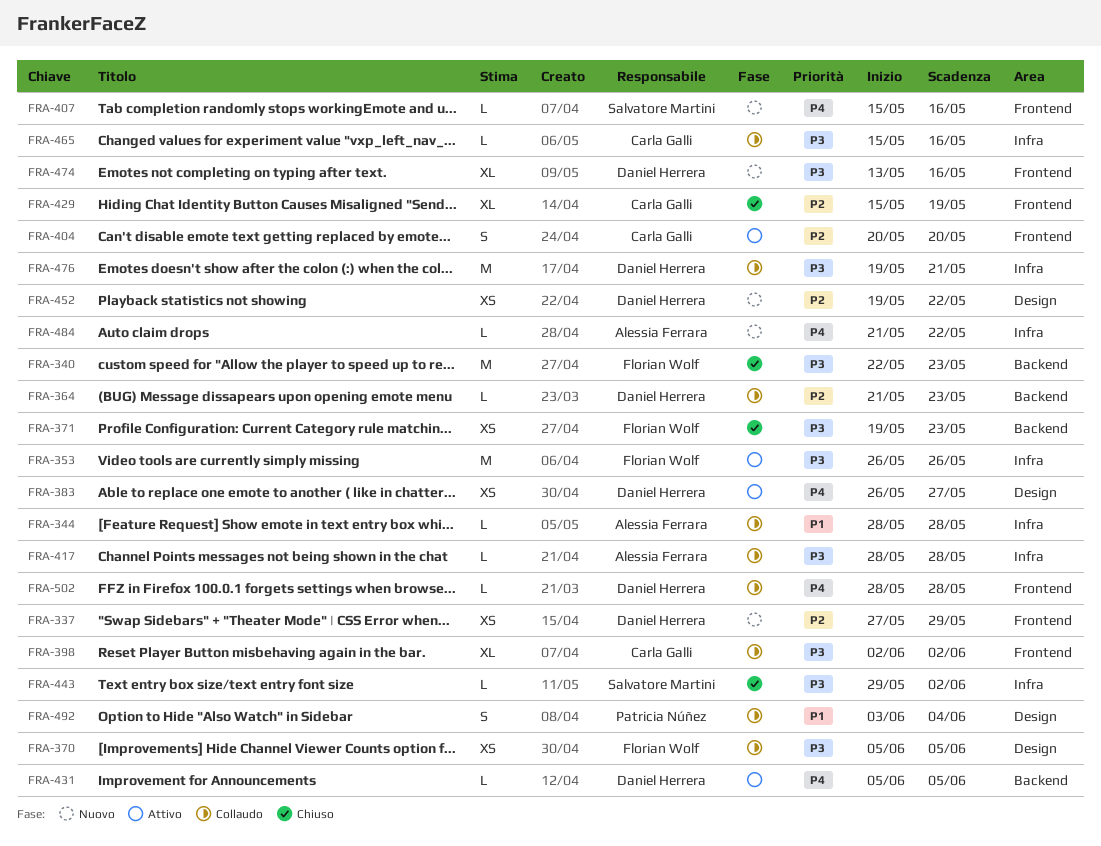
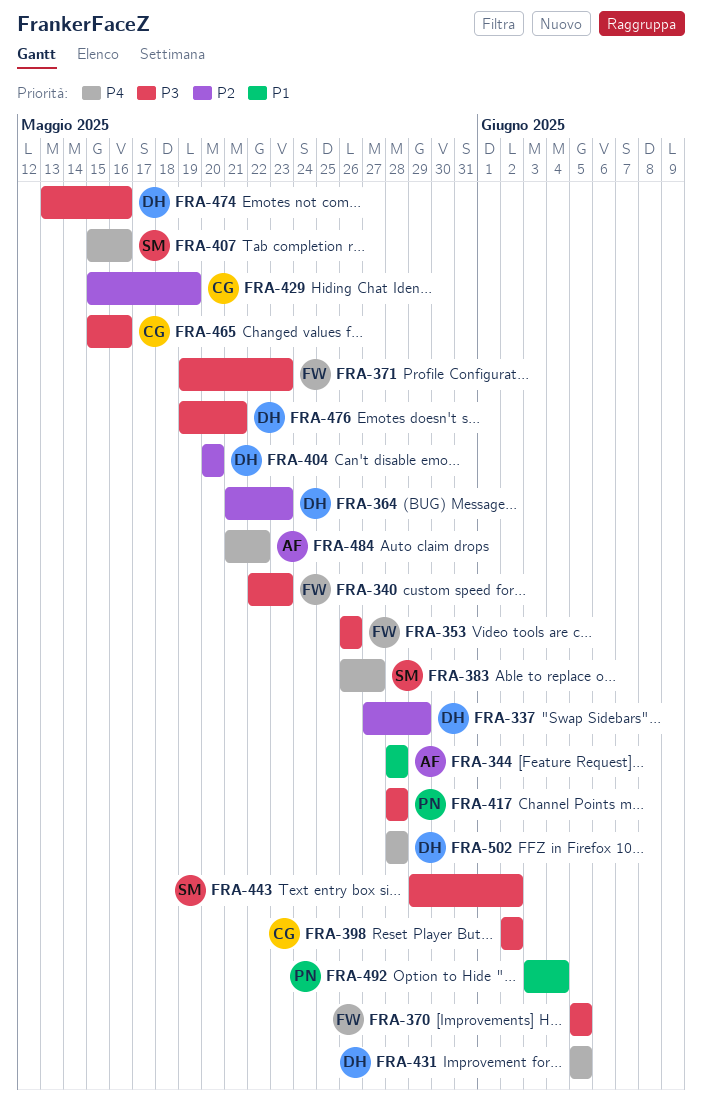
FRA-383, owner: Daniel Herrera -> Salvatore Martini
FRA-404, owner: Carla Galli -> Daniel Herrera
FRA-417, owner: Alessia Ferrara -> Patricia Núñez
FRA-452: present -> none

